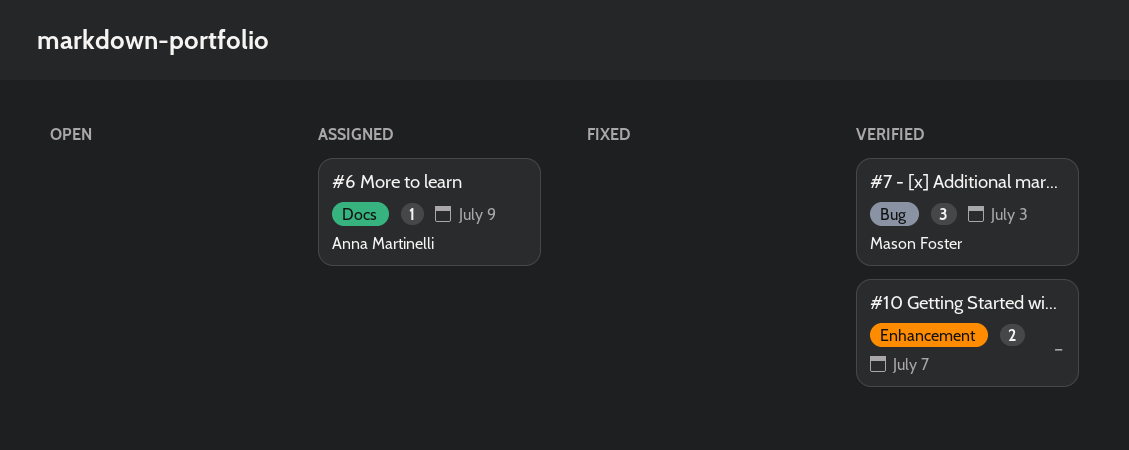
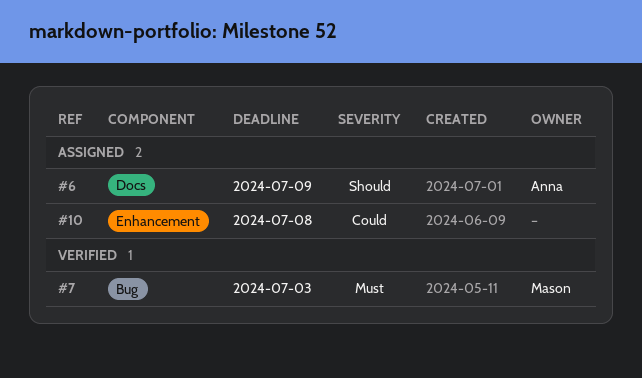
#10, status: Verified -> Assigned
#10, due: Jul 7 -> Jul 8

